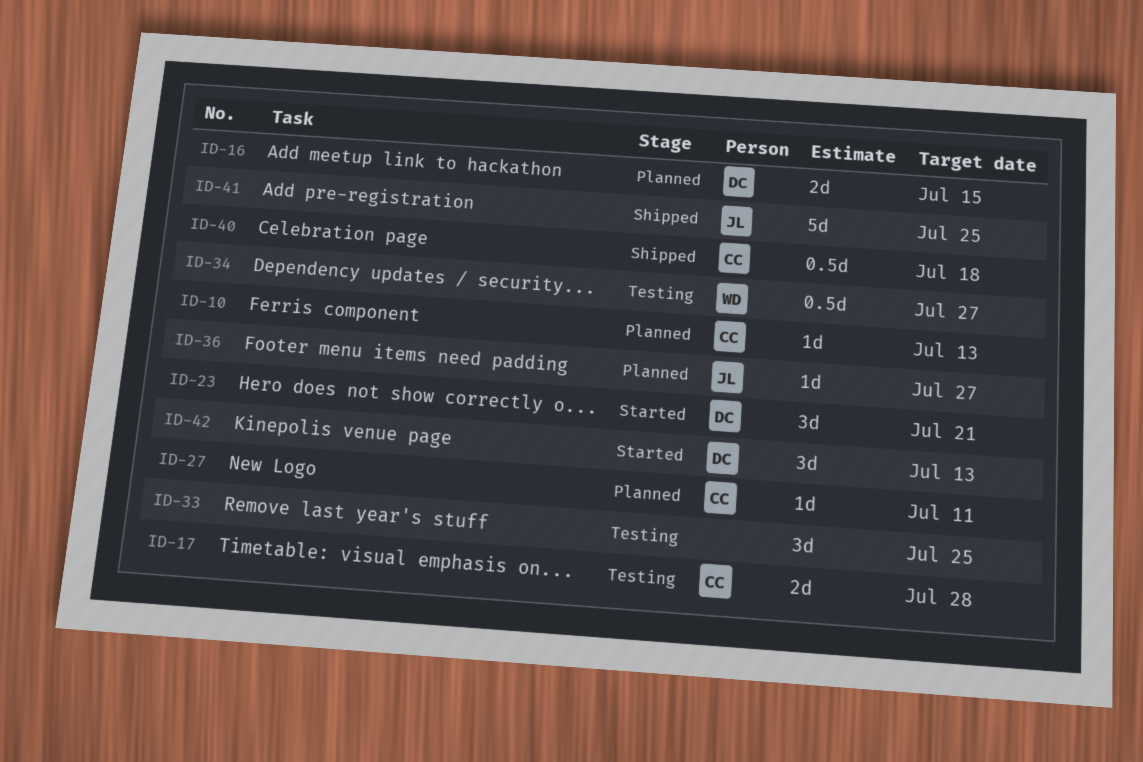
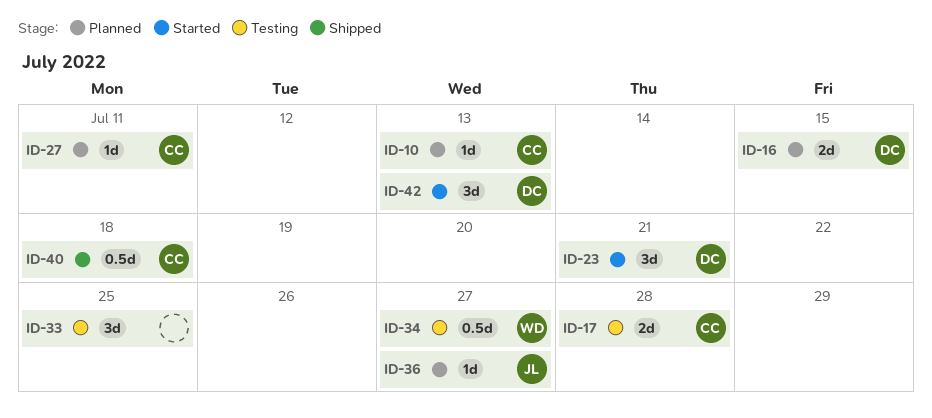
ID-41: present -> none

